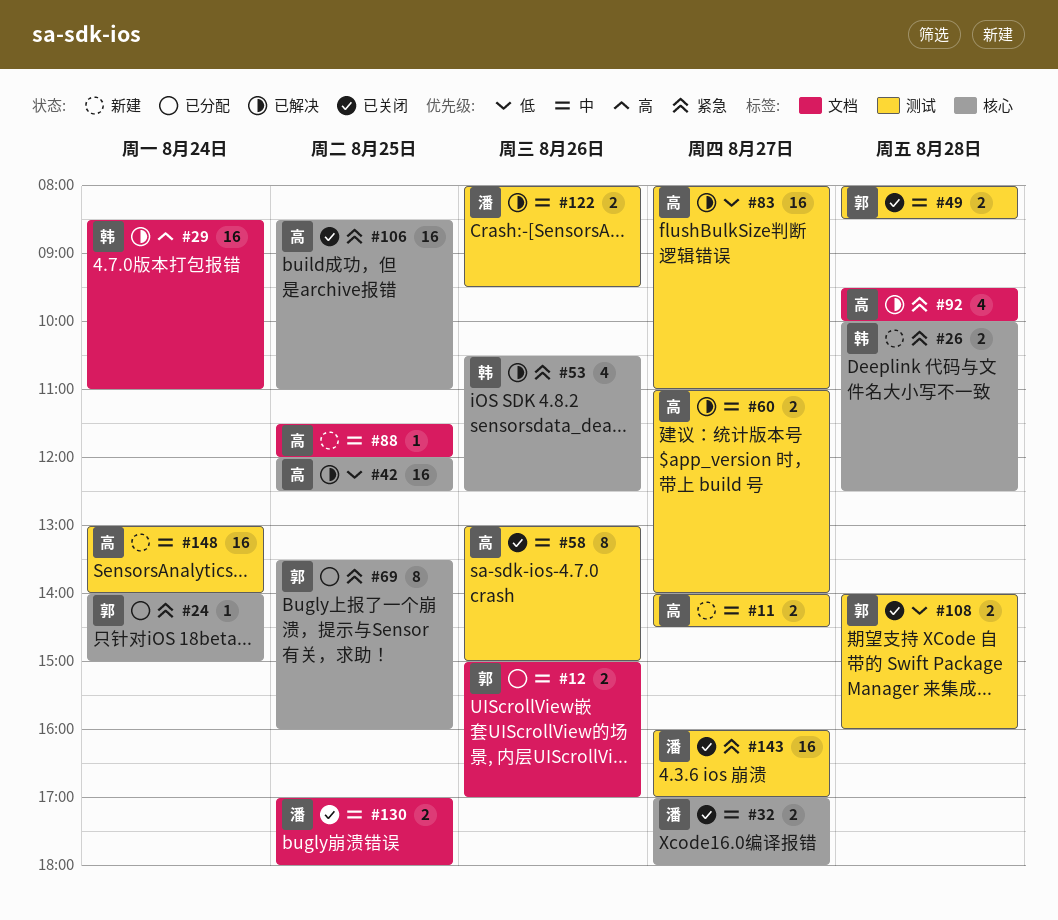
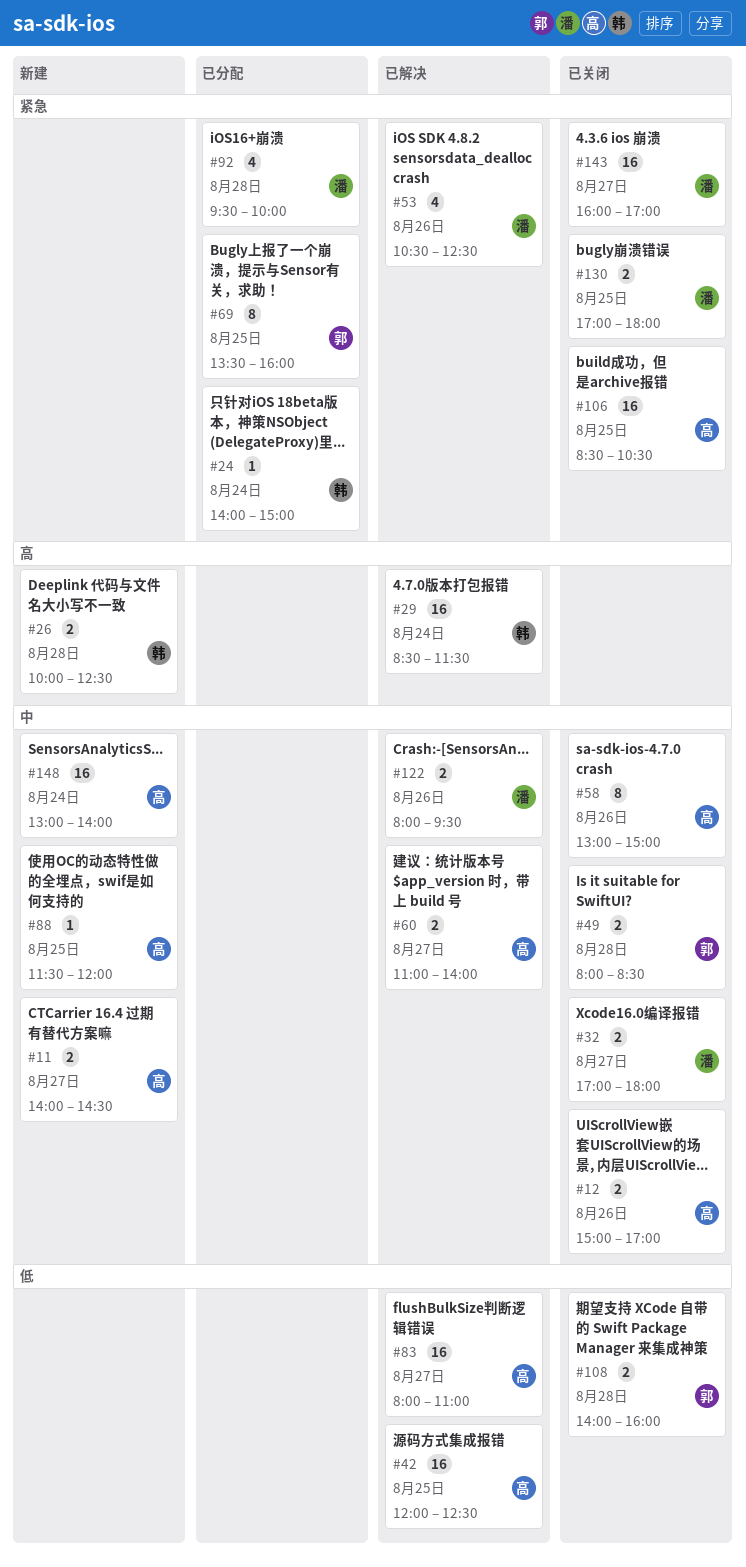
#12, status: 已分配 -> 已关闭
#12, owner: 郭 -> 高
#24, owner: 郭 -> 韩
#26, priority: 紧急 -> 高
#29, ends: 11:00 -> 11:30
#53, owner: 韩 -> 潘
#92, status: 已解决 -> 已分配
#92, owner: 高 -> 潘
#106, ends: 11:00 -> 10:30
#130, priority: 中 -> 紧急

